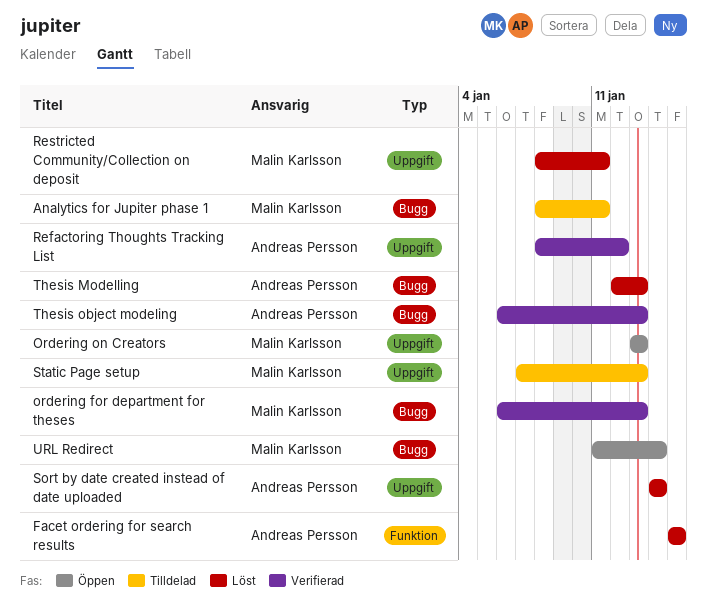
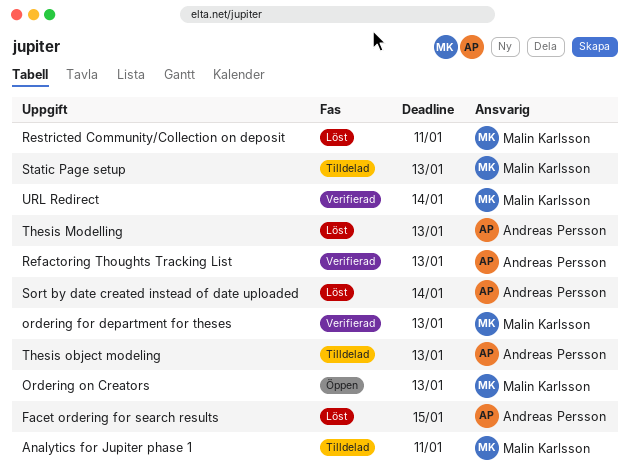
Refactoring Thoughts Tracking List, due: Jan 12 -> Jan 13
Thesis object modeling, status: Verifierad -> Tilldelad
URL Redirect, status: Öppen -> Verifierad

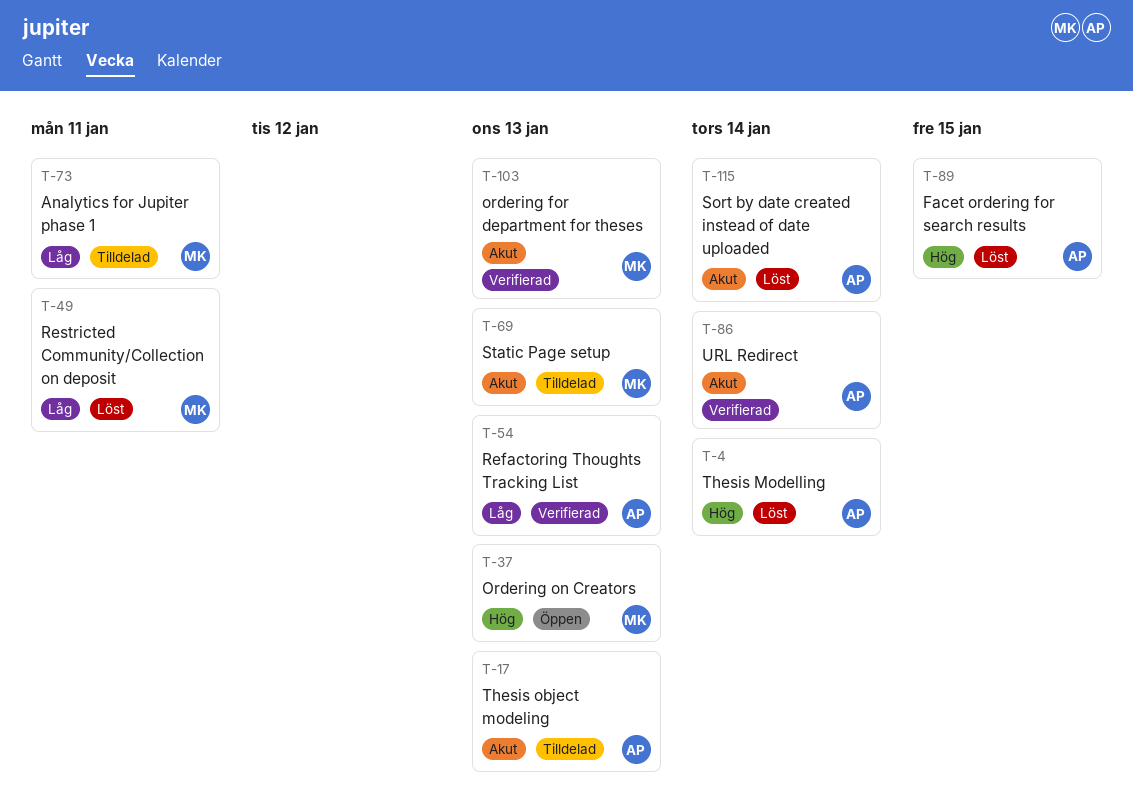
Thesis Modelling, due: Jan 13 -> Jan 14
URL Redirect, owner: Malin Karlsson -> Andreas Persson

